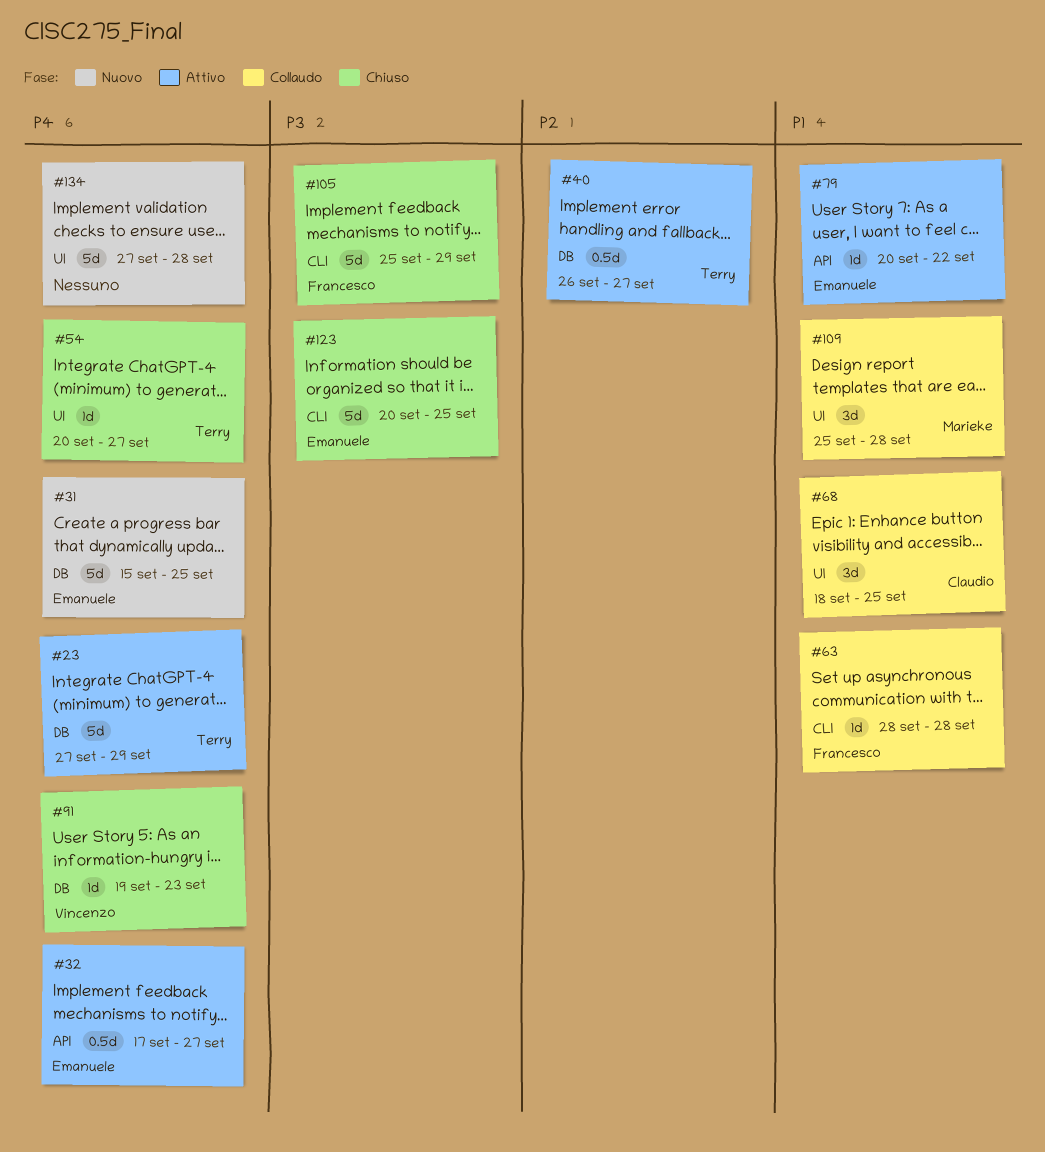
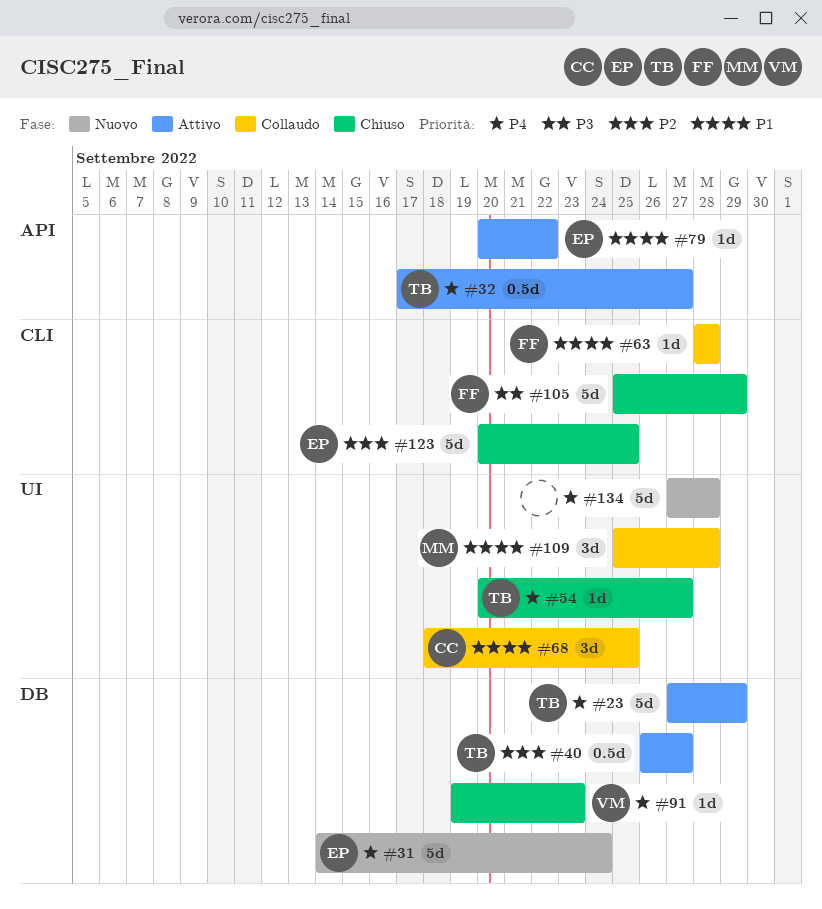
#31, start: Sep 15 -> Sep 14
#31, due: Sep 25 -> Sep 24
#32, owner: Emanuele -> Terry
#123, priority: P3 -> P2

